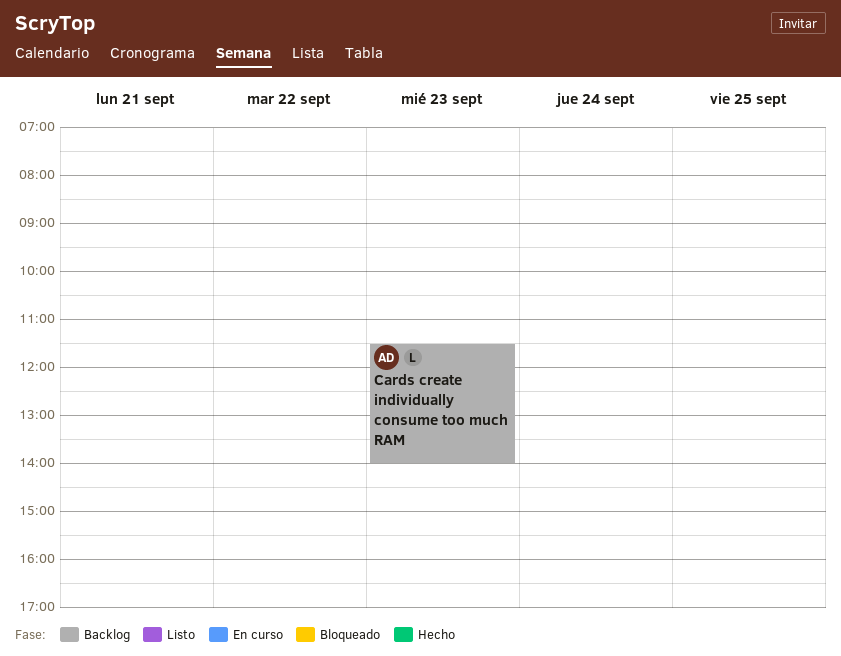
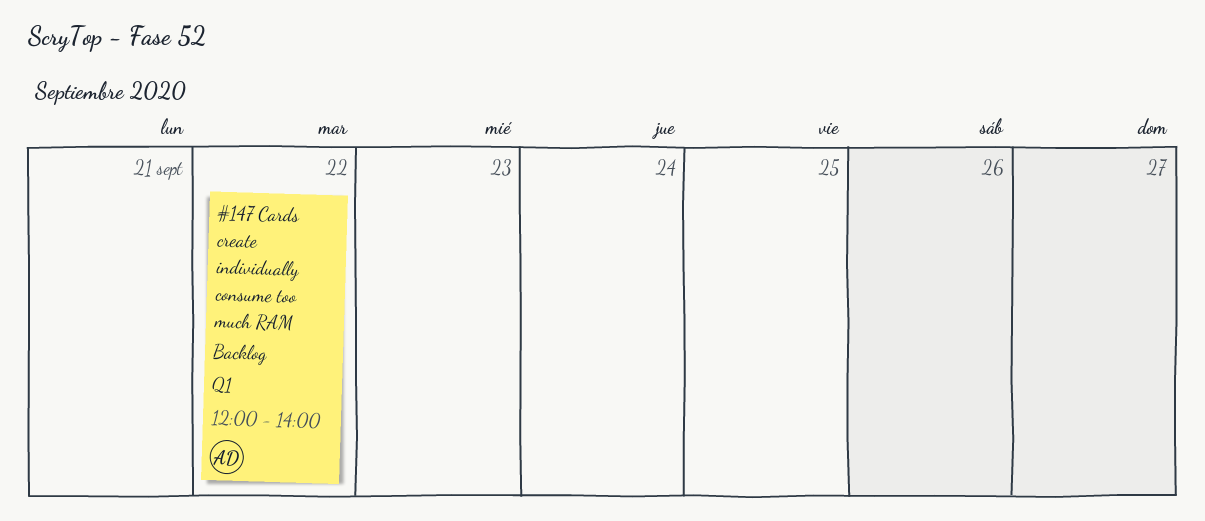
Cards create individually consume too much RAM, day: Sep 23 -> Sep 22
Cards create individually consume too much RAM, begins: 11:30 -> 12:00

